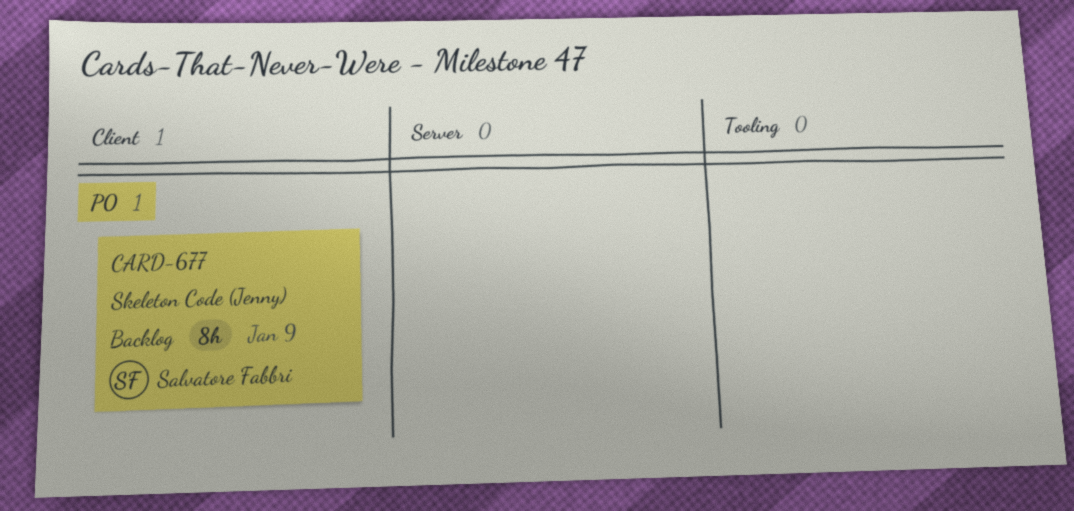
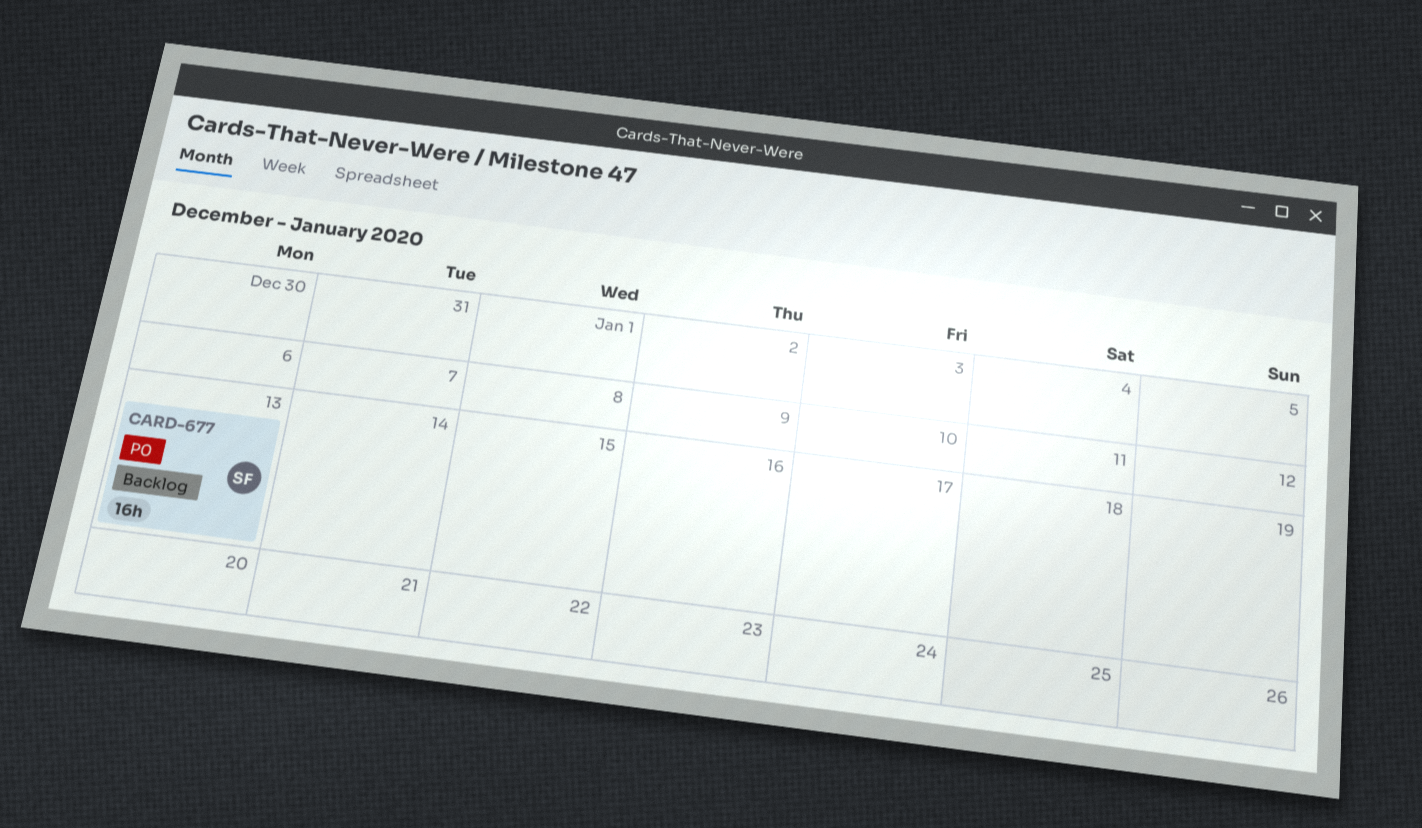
CARD-677, estimate: 8h -> 16h
CARD-677, due: Jan 9 -> Jan 13

